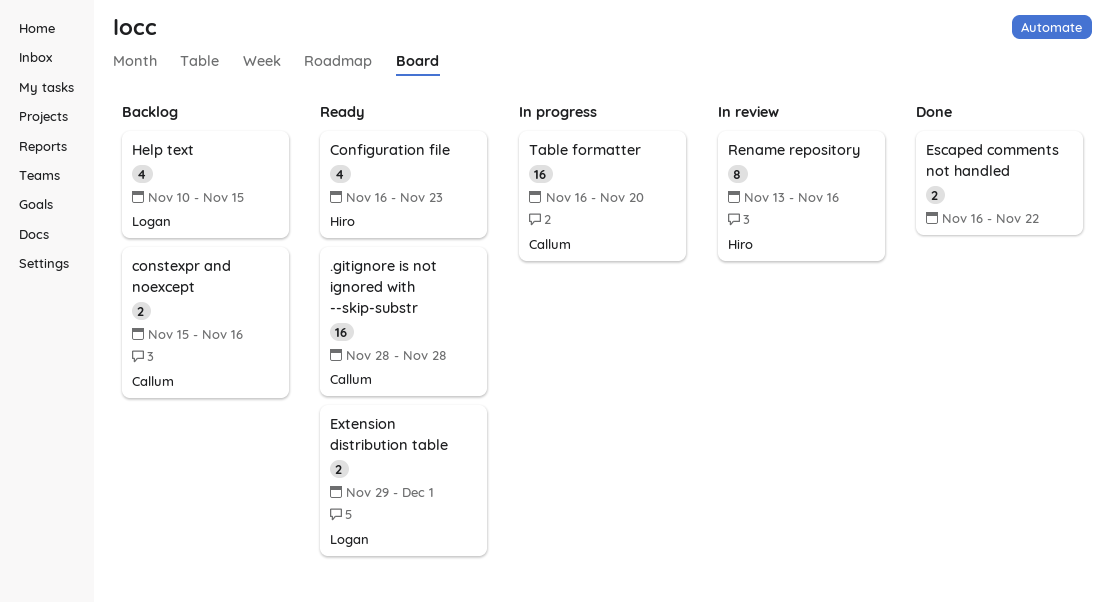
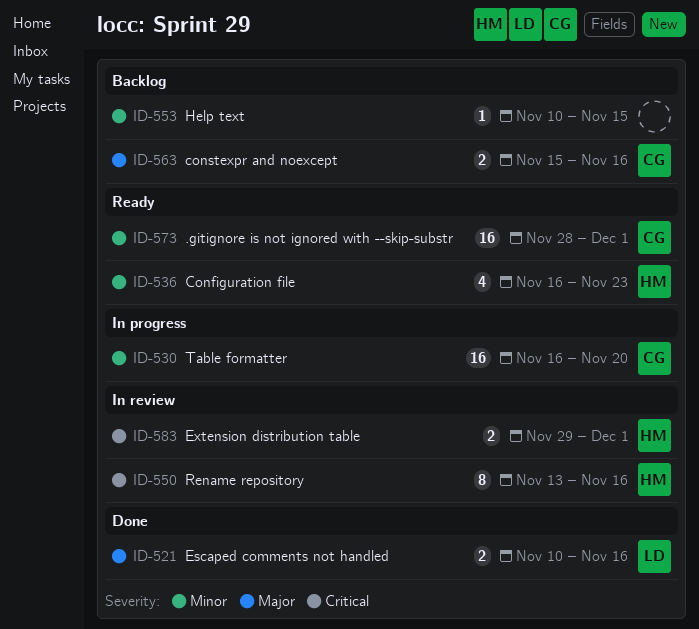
.gitignore is not ignored with --skip-substr, due: Nov 28 -> Dec 1
Escaped comments not handled, owner: none -> Logan
Escaped comments not handled, start: Nov 16 -> Nov 10
Escaped comments not handled, due: Nov 22 -> Nov 16
Extension distribution table, status: Ready -> In review
Extension distribution table, owner: Logan -> Hiro
Help text, owner: Logan -> none
Help text, estimate: 4 -> 1

